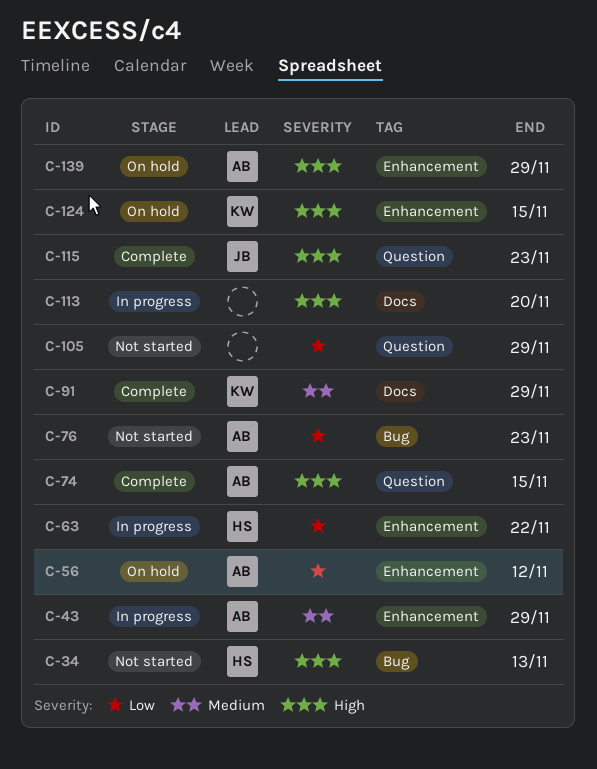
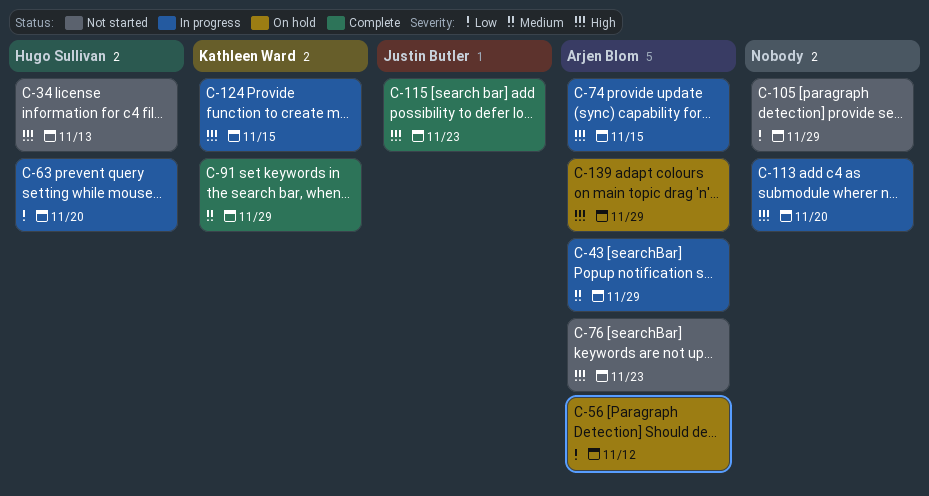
C-63, due: Nov 22 -> Nov 20
C-74, status: Complete -> In progress
C-76, priority: Low -> High
C-124, status: On hold -> In progress

